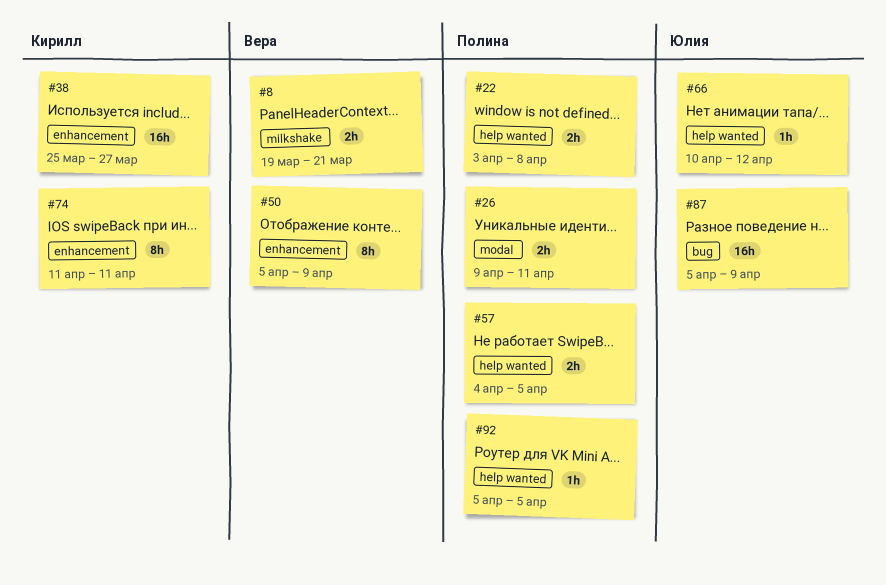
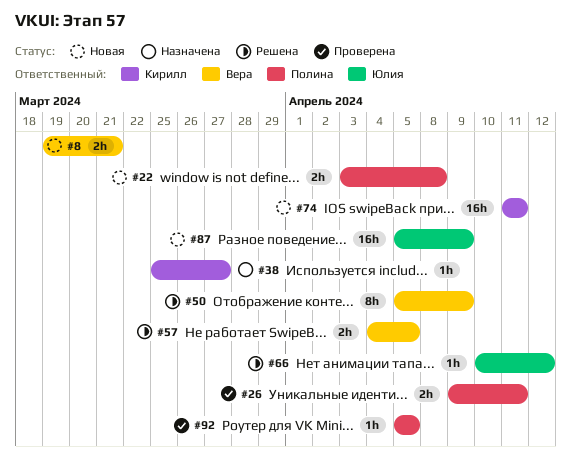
#38, estimate: 16h -> 1h
#57, owner: Полина -> Вера
#74, estimate: 8h -> 16h

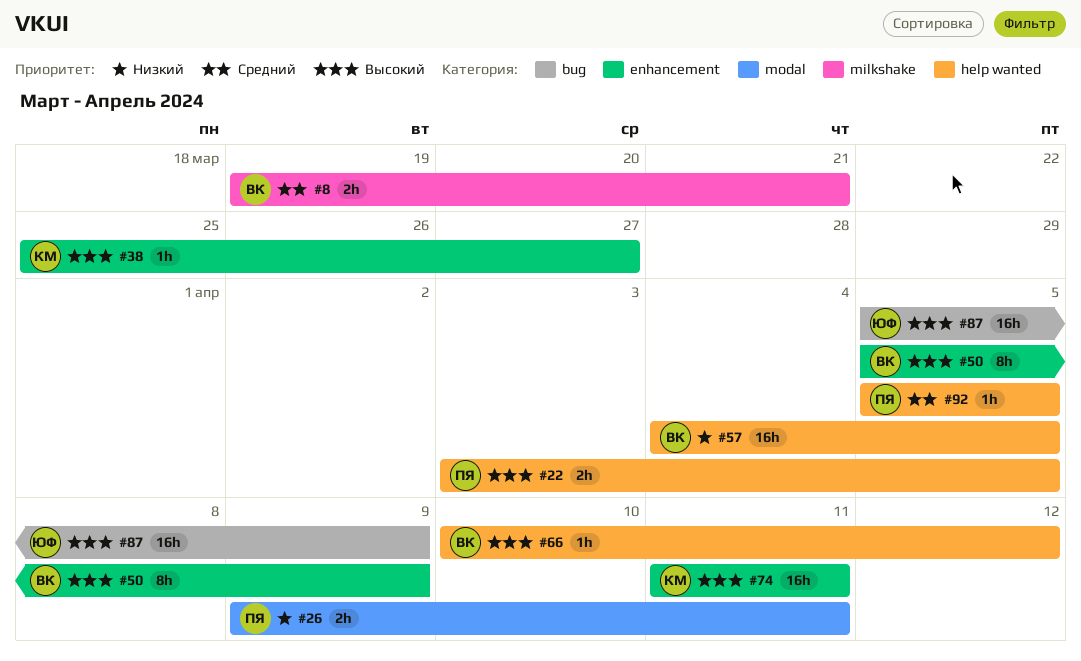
#22, due: Apr 8 -> Apr 5
#57, estimate: 2h -> 16h
#66, owner: Юлия -> Вера

